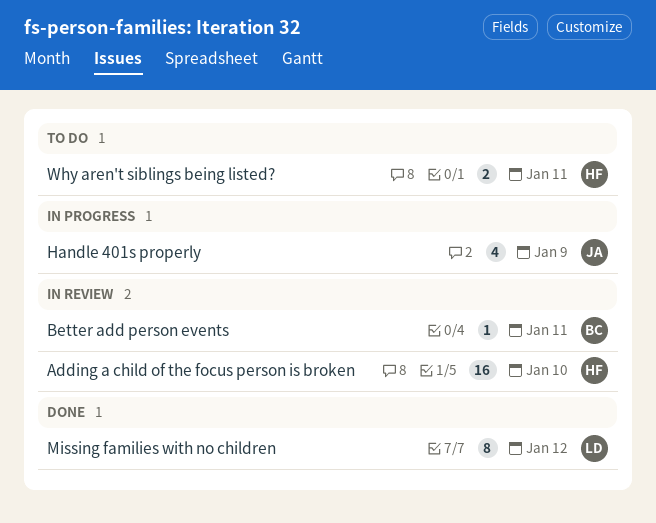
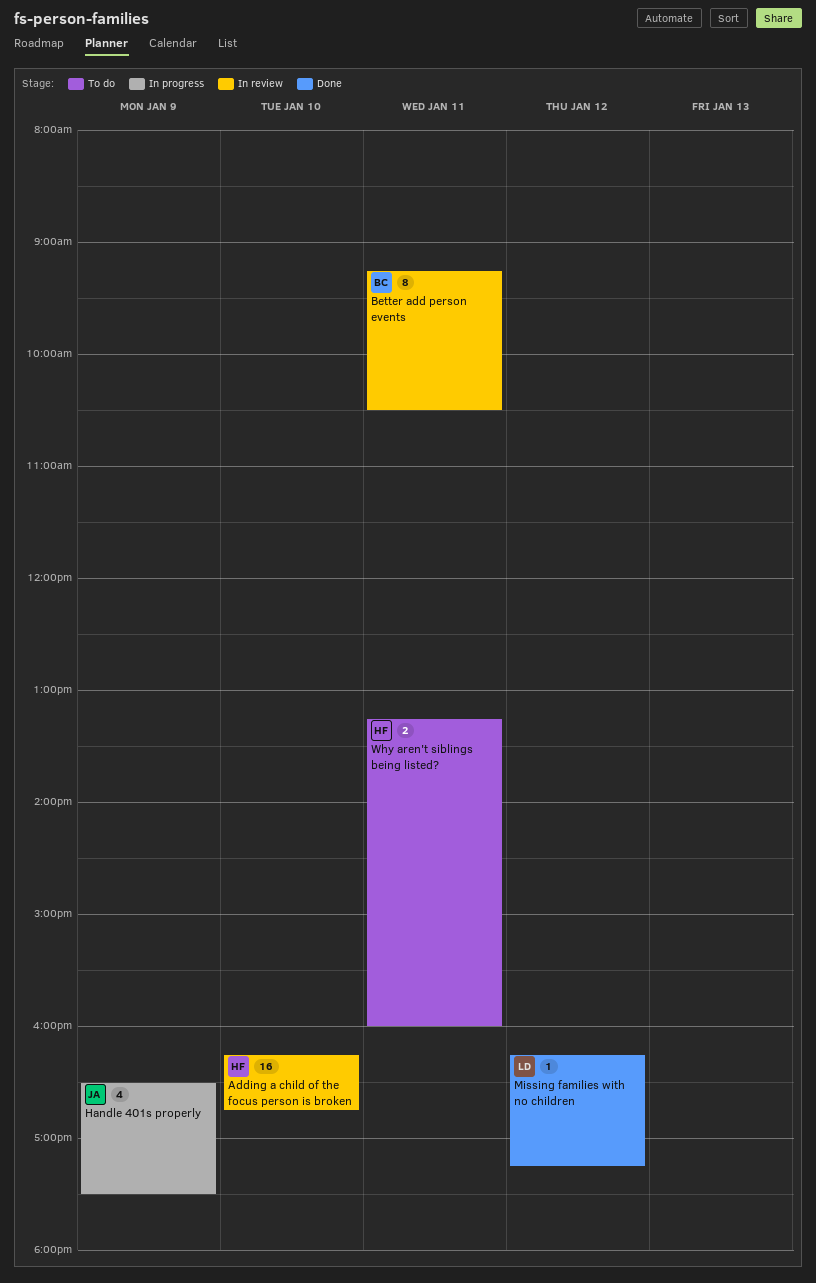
Better add person events, estimate: 1 -> 8
Missing families with no children, estimate: 8 -> 1

